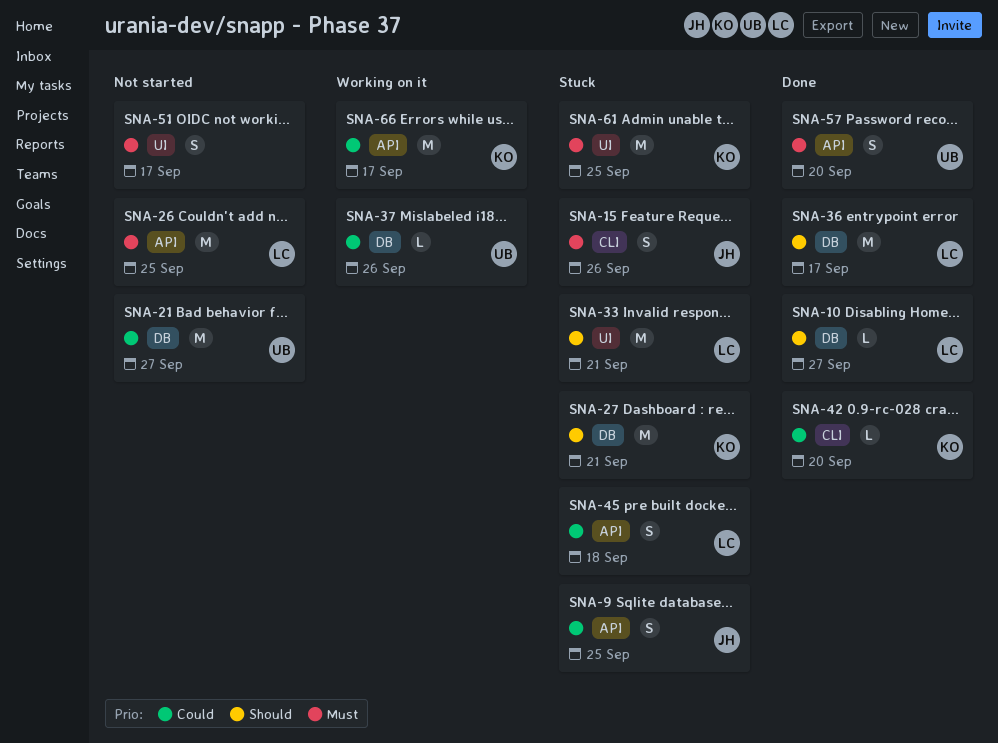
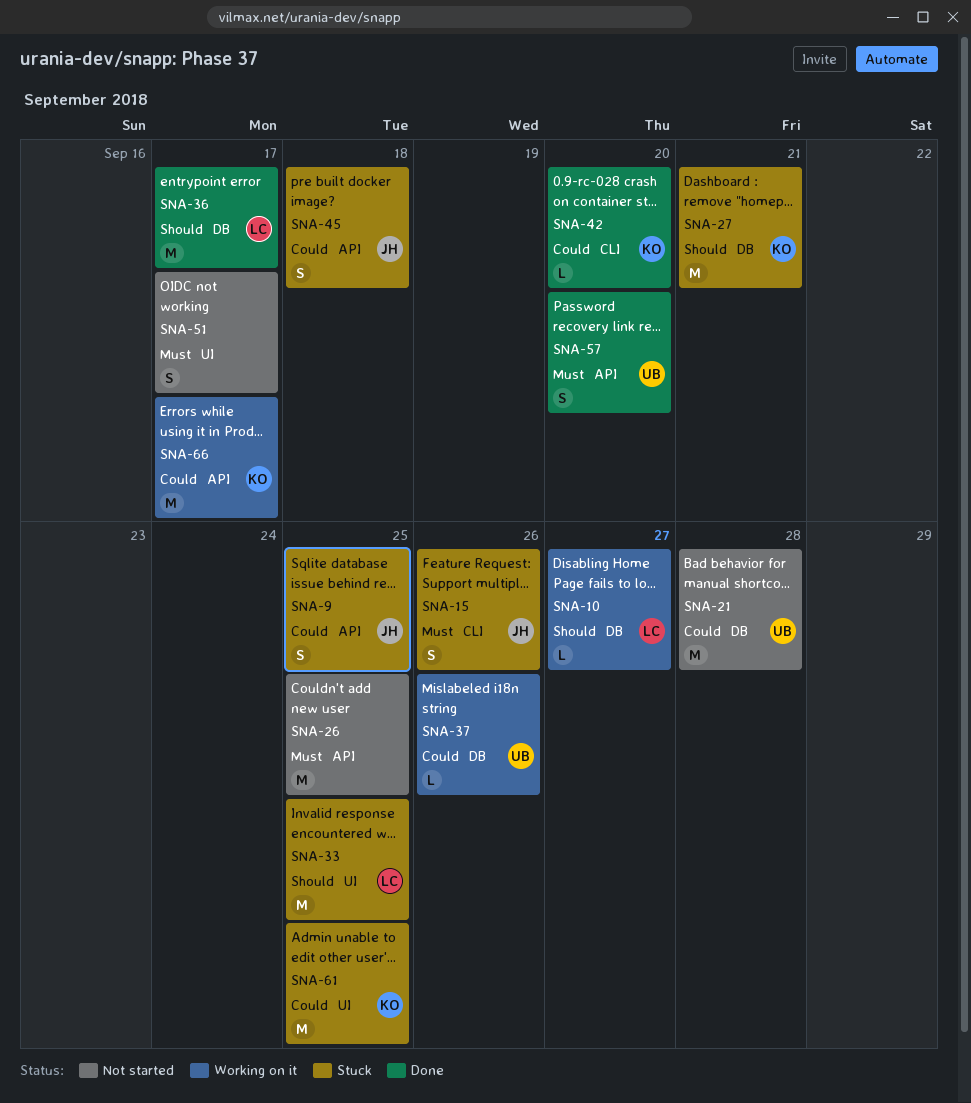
SNA-10, status: Done -> Working on it
SNA-21, due: Sep 27 -> Sep 28
SNA-26, owner: LC -> none
SNA-33, due: Sep 21 -> Sep 25
SNA-45, owner: LC -> JH
SNA-61, priority: Must -> Could

